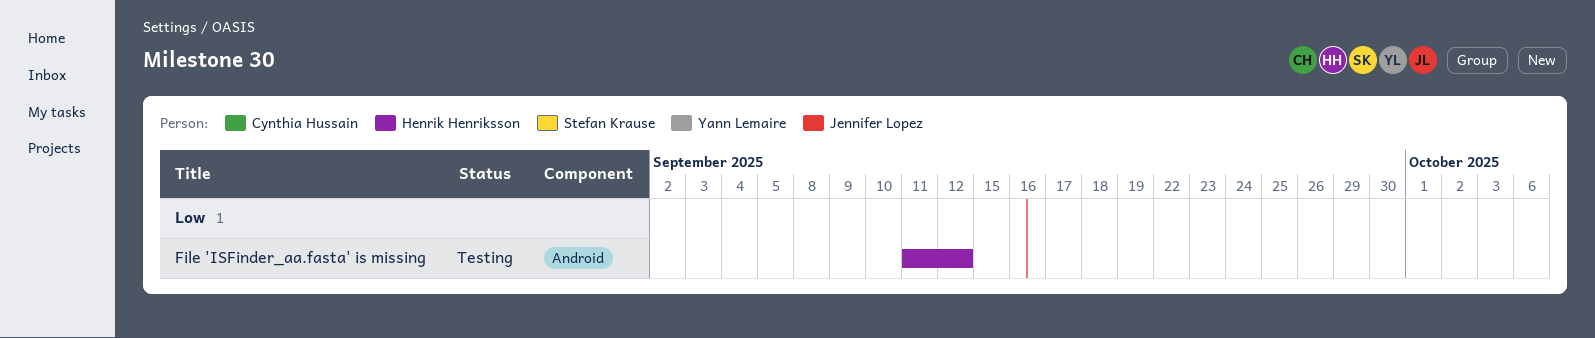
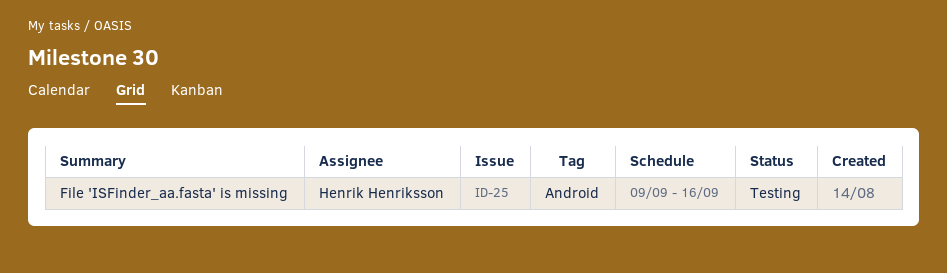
File 'ISFinder_aa.fasta' is missing, start: Sep 11 -> Sep 9
File 'ISFinder_aa.fasta' is missing, due: Sep 12 -> Sep 16

